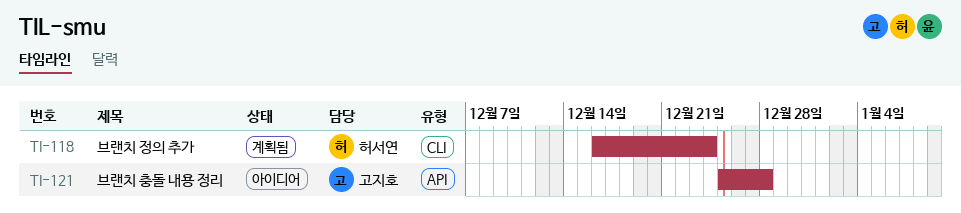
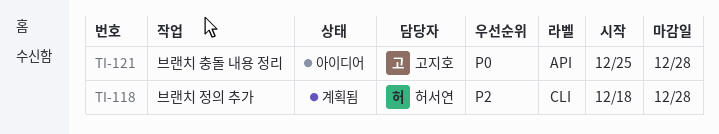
TI-118, start: Dec 16 -> Dec 18
TI-118, due: Dec 24 -> Dec 28

